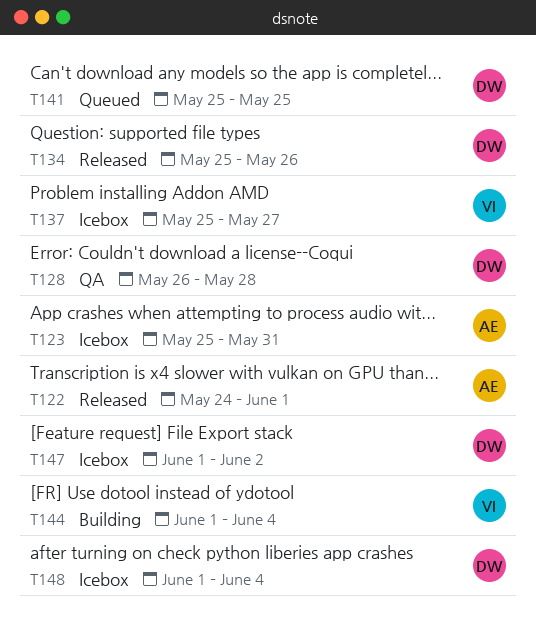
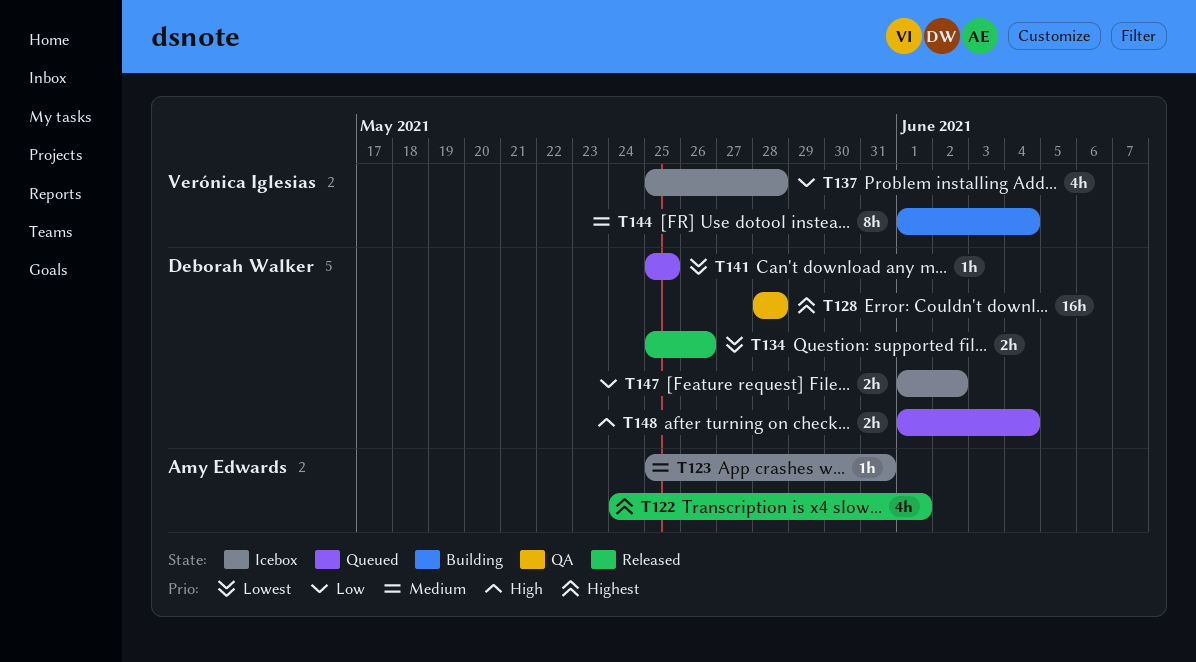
T128, start: May 26 -> May 28
T137, due: May 27 -> May 28
T148, status: Icebox -> Queued

